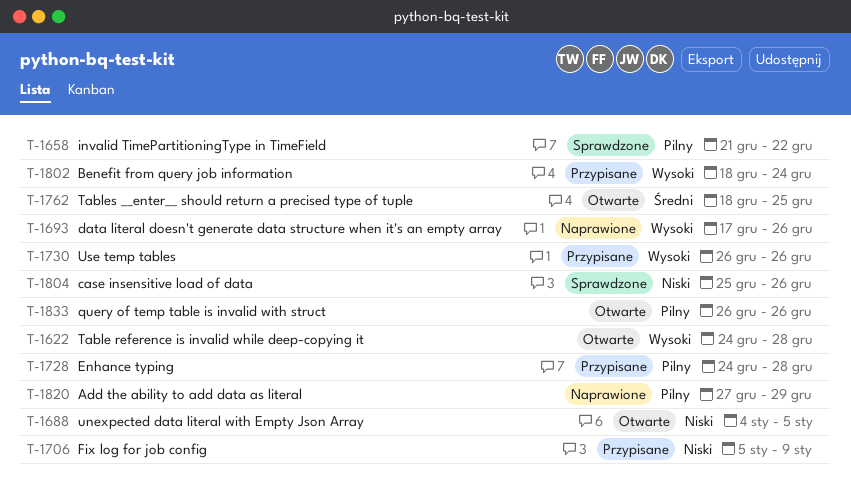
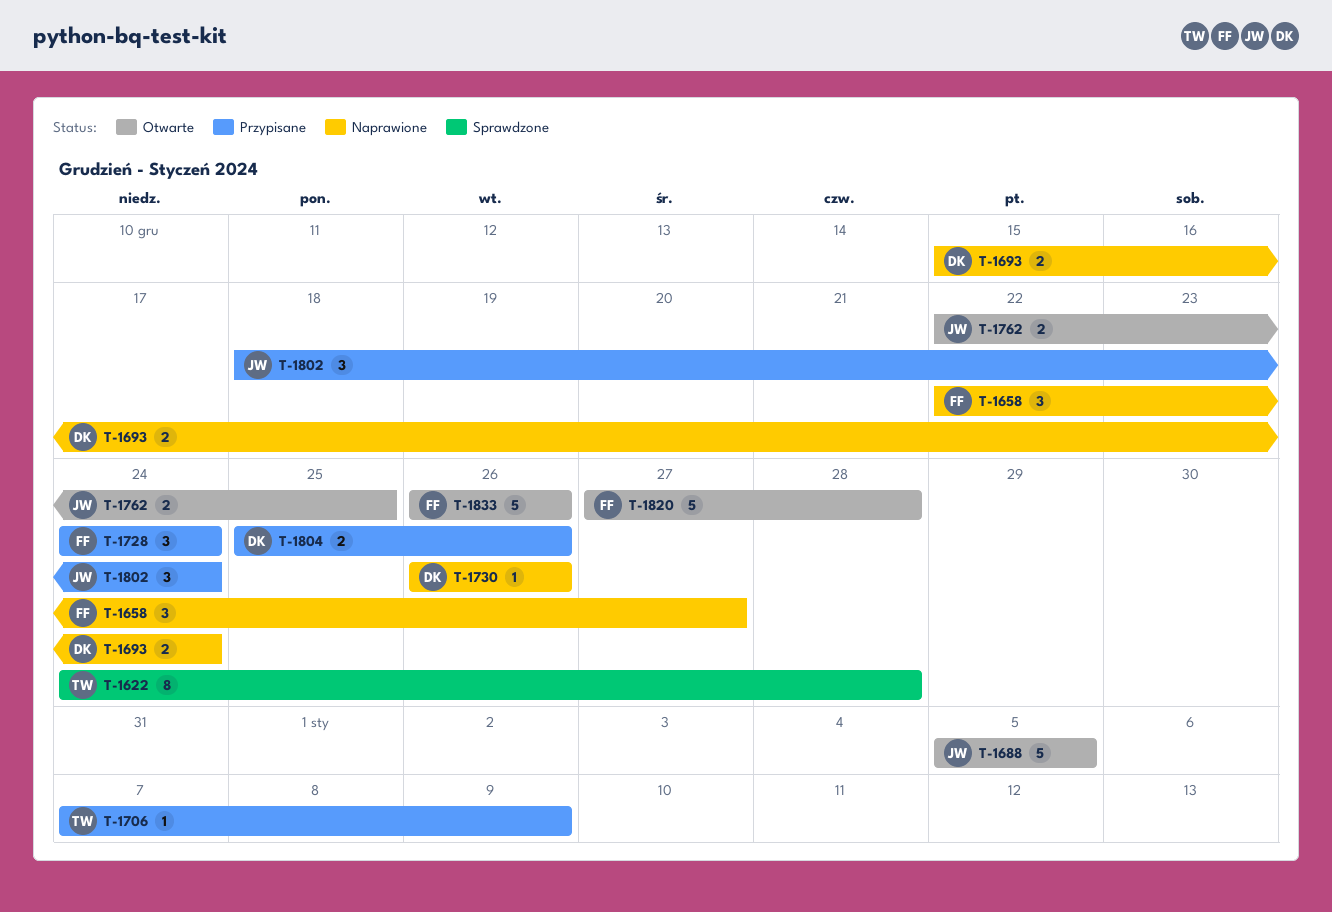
T-1622, status: Otwarte -> Sprawdzone
T-1658, status: Sprawdzone -> Naprawione
T-1658, start: Dec 21 -> Dec 22
T-1658, due: Dec 22 -> Dec 27
T-1688, start: Jan 4 -> Jan 5
T-1693, start: Dec 17 -> Dec 15
T-1693, due: Dec 26 -> Dec 24
T-1706, start: Jan 5 -> Jan 7
T-1728, due: Dec 28 -> Dec 24
T-1730, status: Przypisane -> Naprawione
T-1762, start: Dec 18 -> Dec 22
T-1804, status: Sprawdzone -> Przypisane
T-1820, status: Naprawione -> Otwarte
T-1820, due: Dec 29 -> Dec 28

